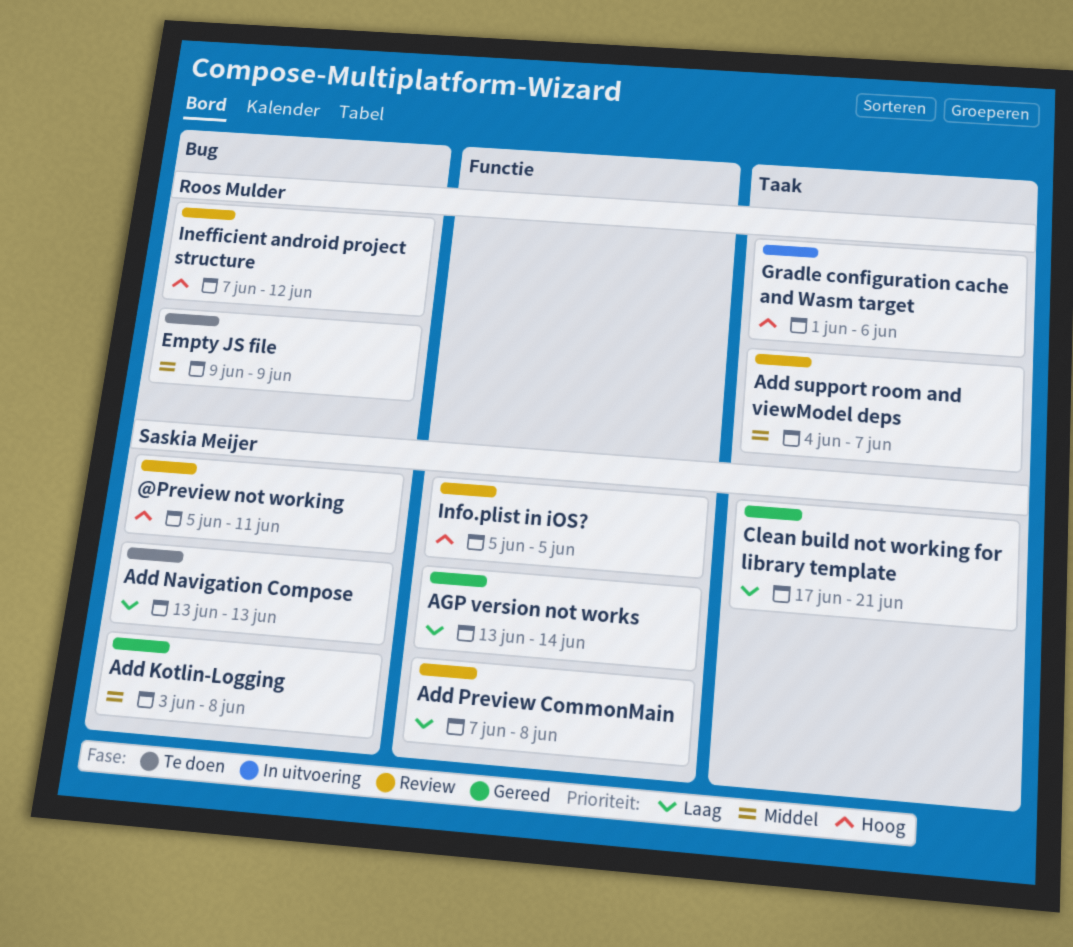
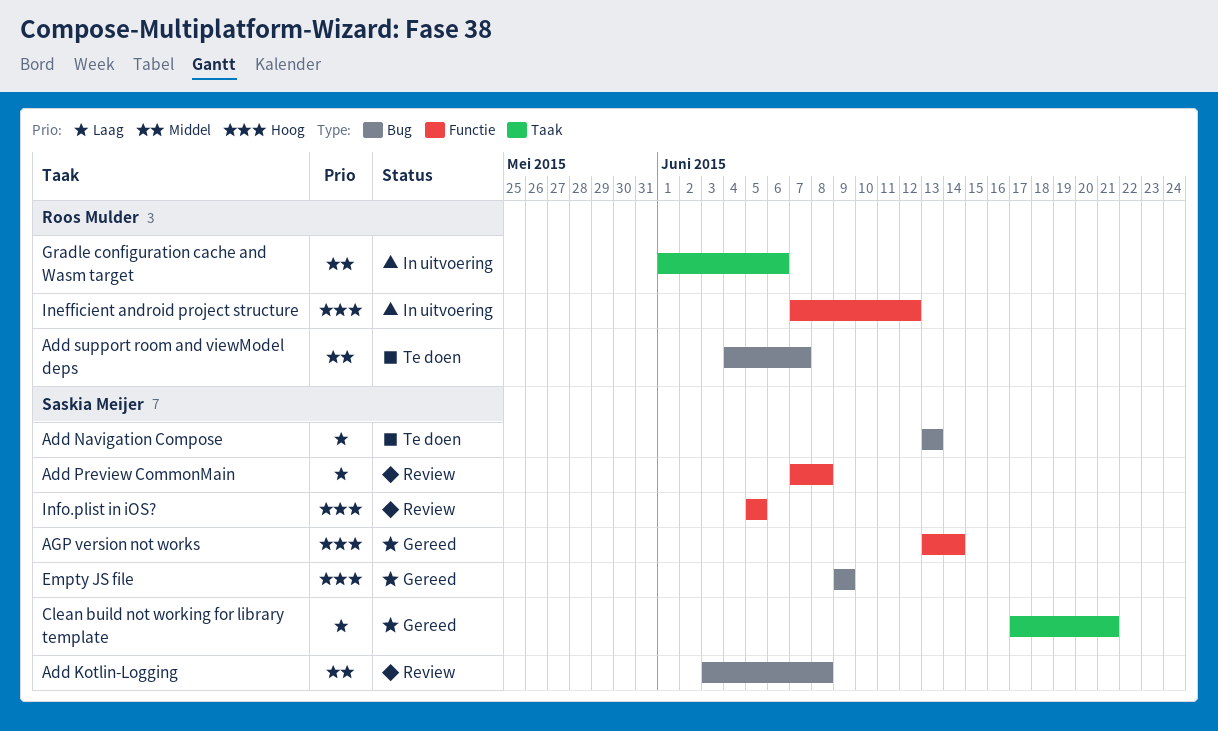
@Preview not working: present -> none
Add Kotlin-Logging, status: Gereed -> Review
Add support room and viewModel deps, status: Review -> Te doen
Add support room and viewModel deps, label: Taak -> Bug
AGP version not works, priority: Laag -> Hoog
Empty JS file, status: Te doen -> Gereed
Empty JS file, owner: Roos Mulder -> Saskia Meijer
Empty JS file, priority: Middel -> Hoog
Gradle configuration cache and Wasm target, priority: Hoog -> Middel
Inefficient android project structure, status: Review -> In uitvoering
Inefficient android project structure, label: Bug -> Functie

